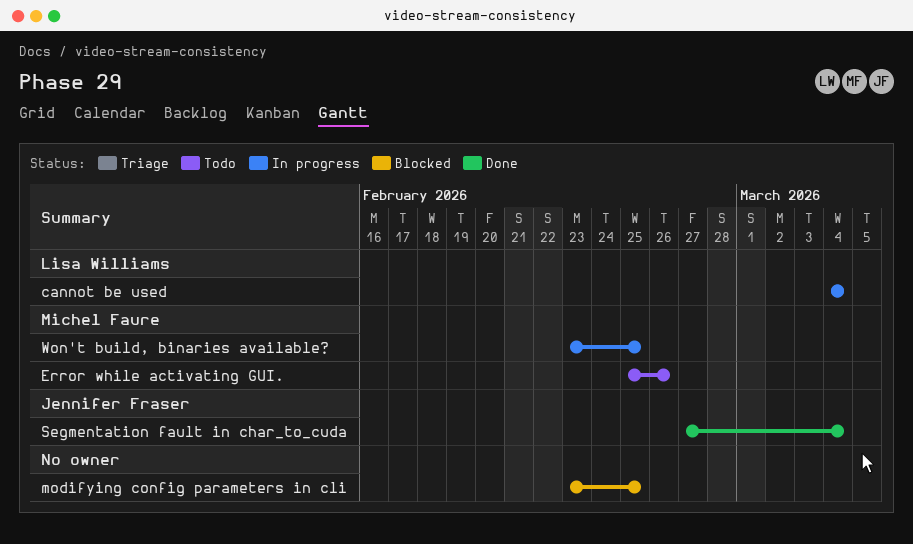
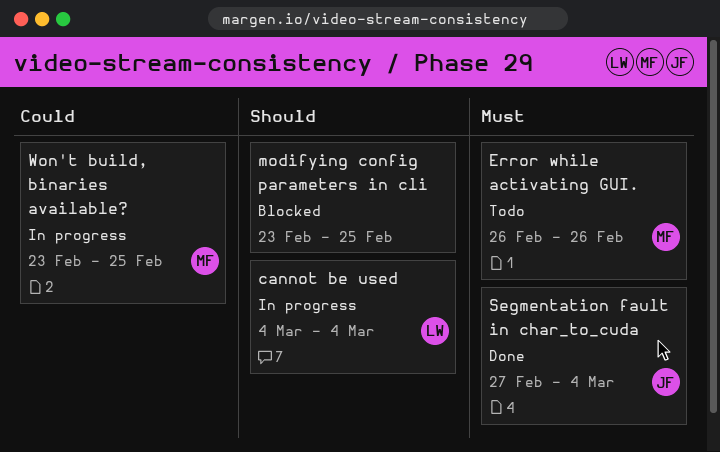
Error while activating GUI., start: Feb 25 -> Feb 26

